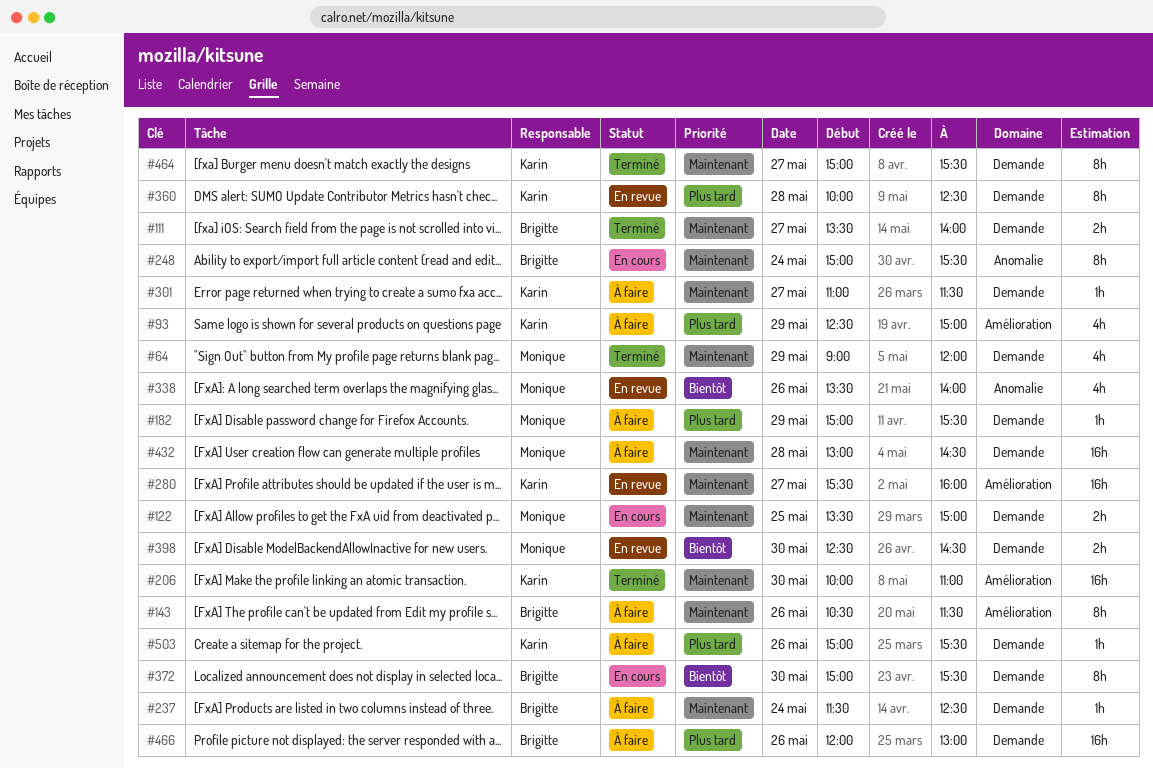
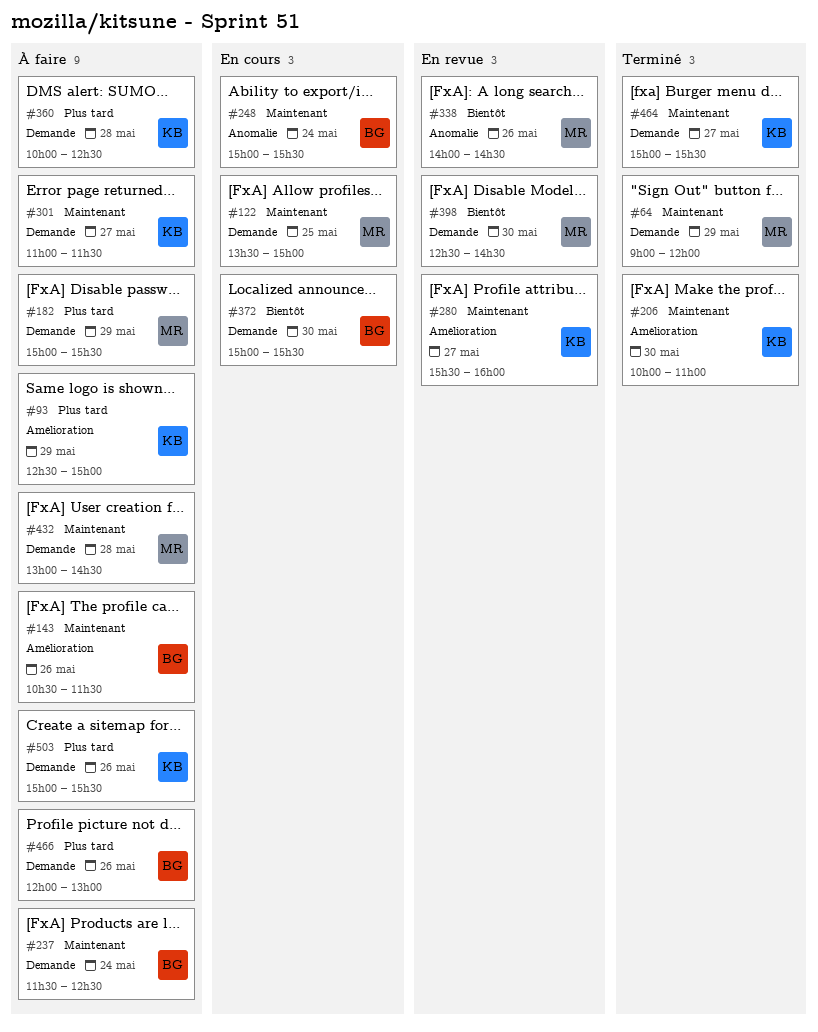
#111: present -> none
#338, begins: 13:30 -> 14:00
#338, ends: 14:00 -> 14:30
#360, status: En revue -> À faire

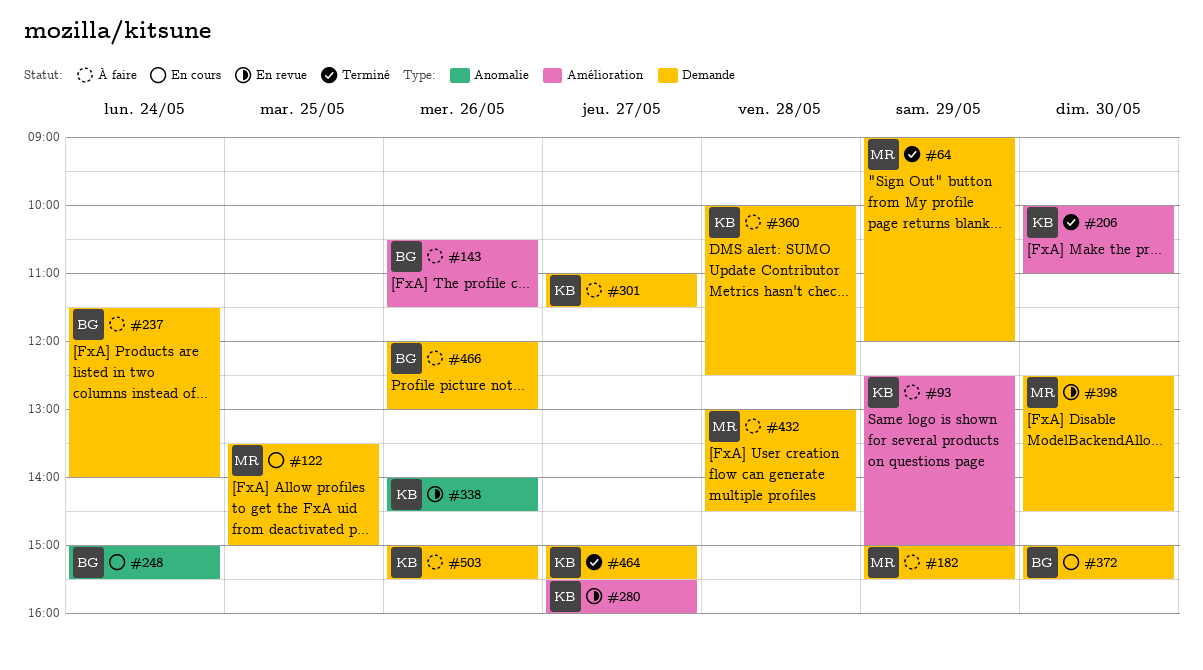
#237, ends: 12:30 -> 14:00
#338, owner: MR -> KB

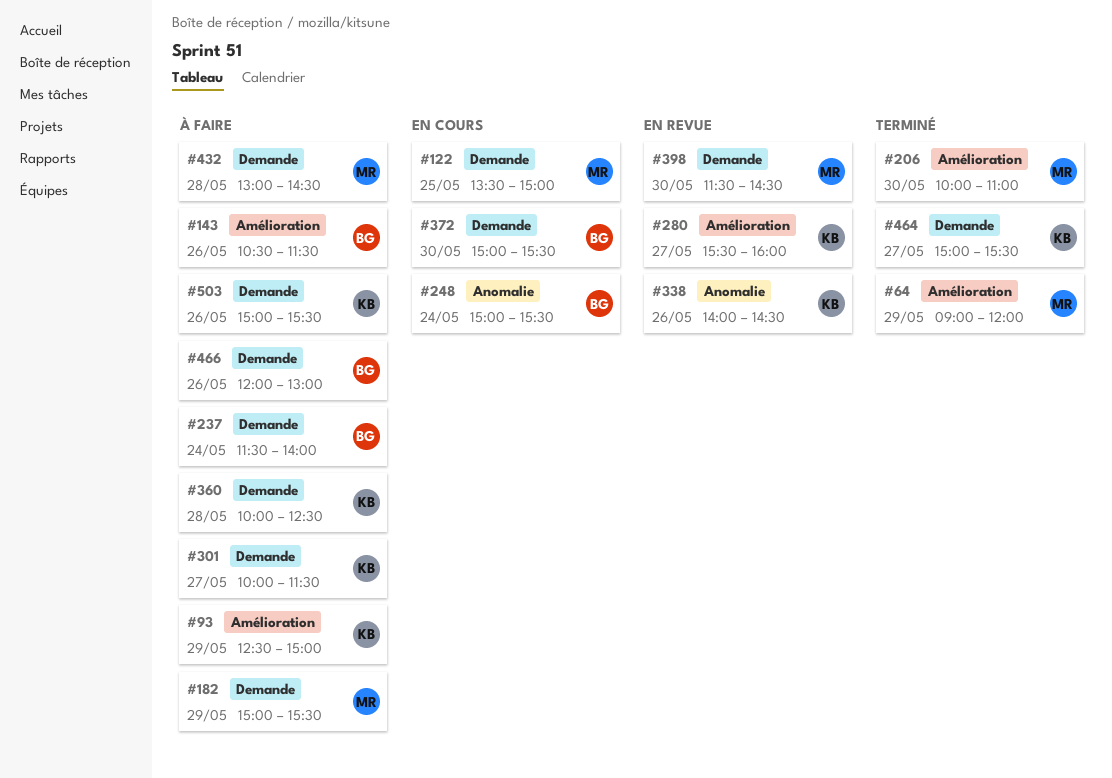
#64, label: Demande -> Amélioration
#206, owner: KB -> MR
#301, begins: 11:00 -> 10:00
#398, begins: 12:30 -> 11:30

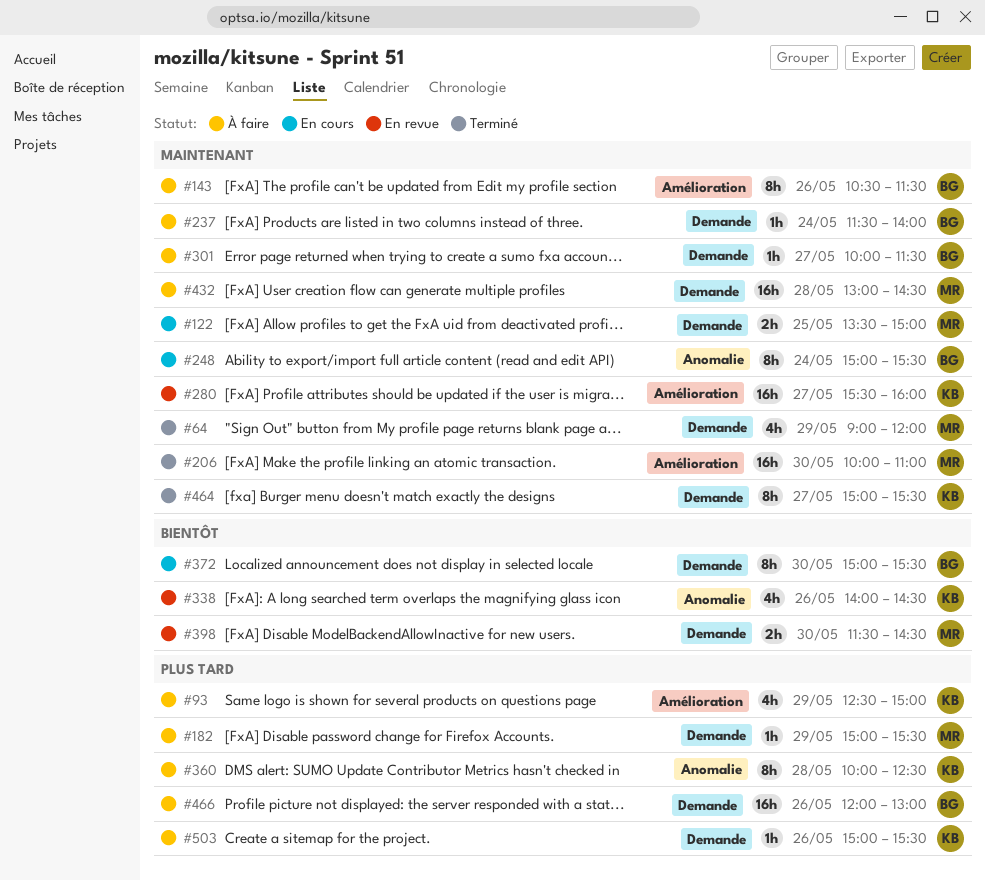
#64, label: Amélioration -> Demande
#301, owner: KB -> BG
#360, label: Demande -> Anomalie

